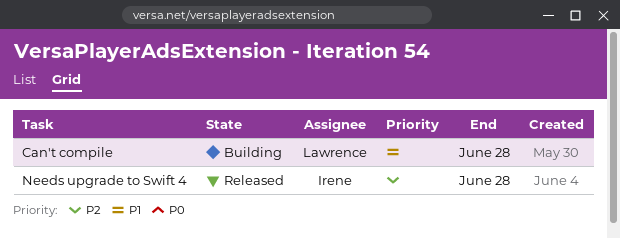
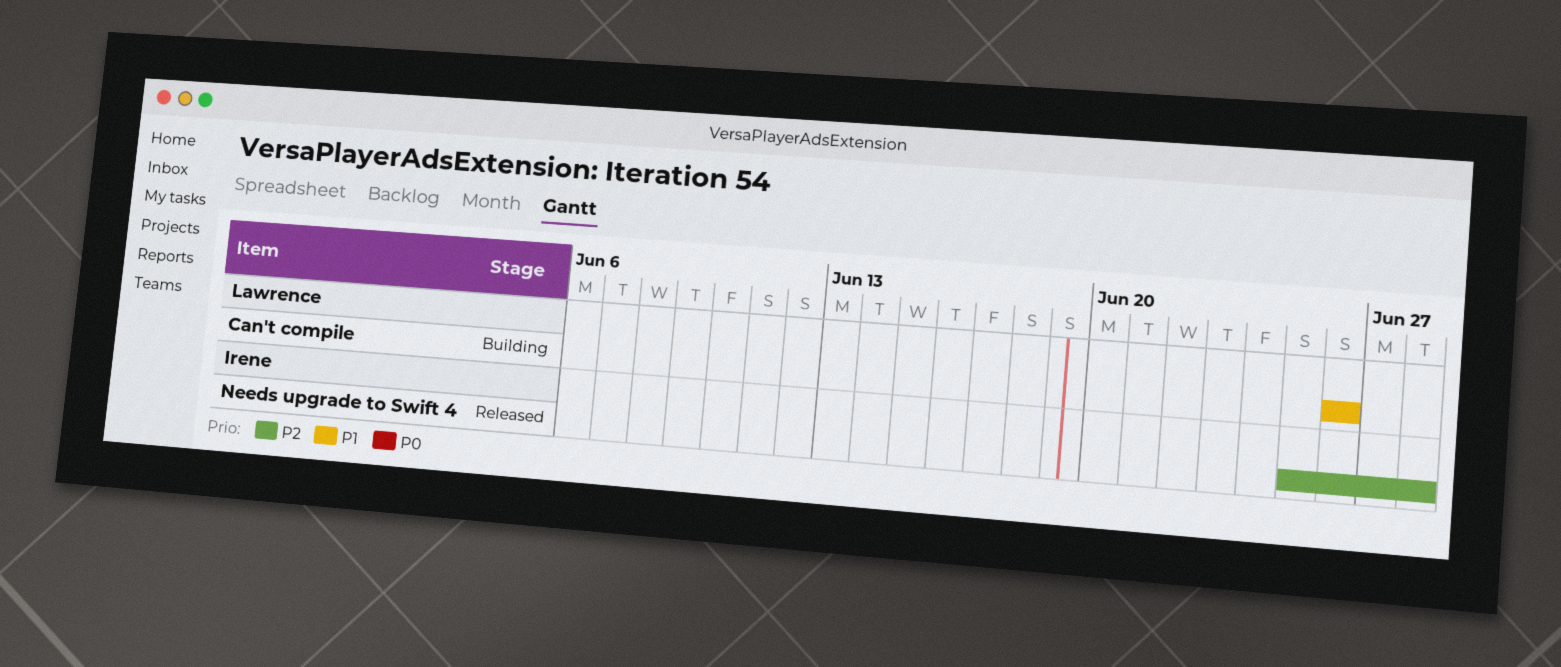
Can't compile, due: Jun 28 -> Jun 26

